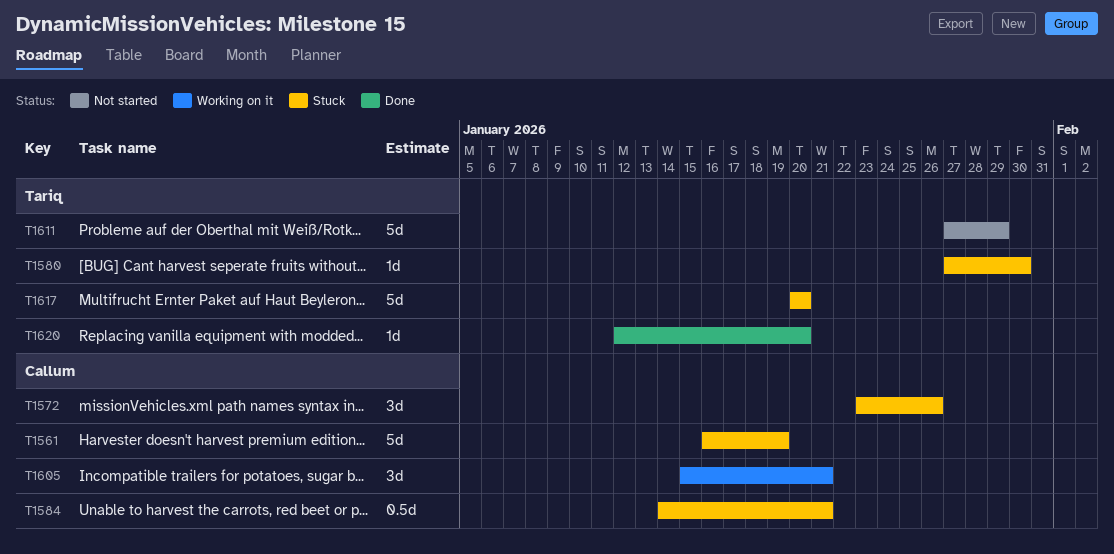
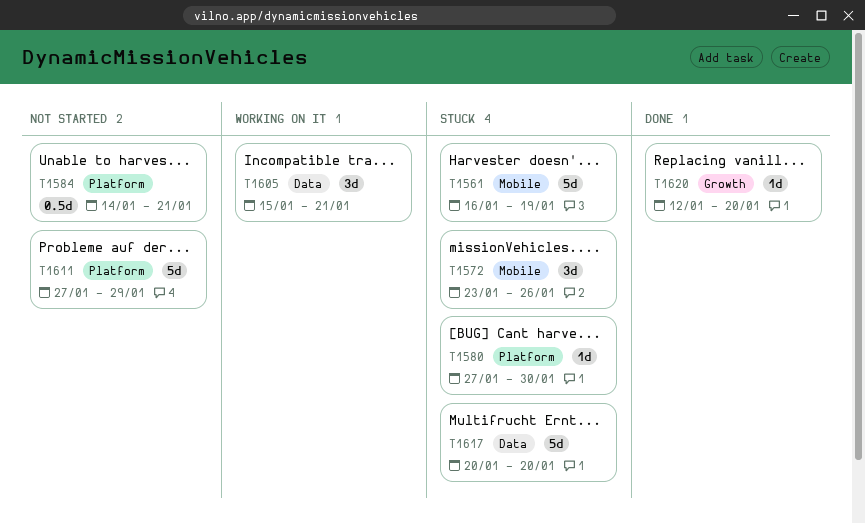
T1584, status: Stuck -> Not started

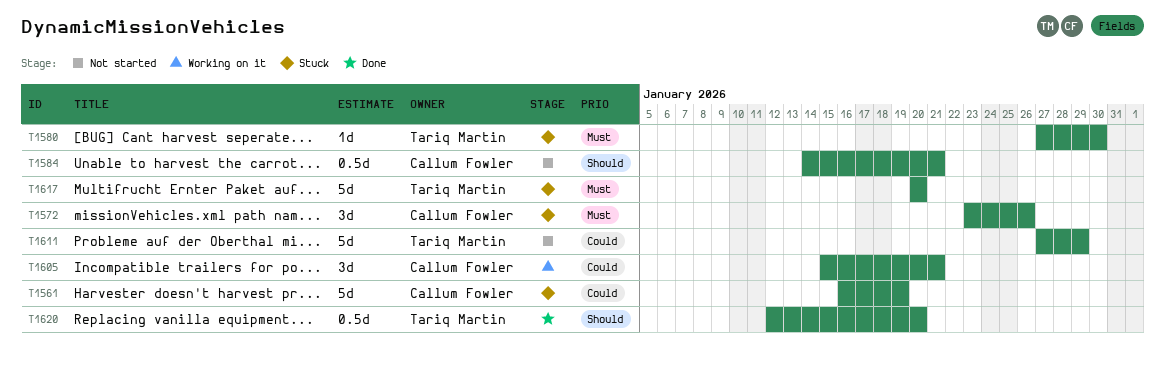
T1620, estimate: 1d -> 0.5d

